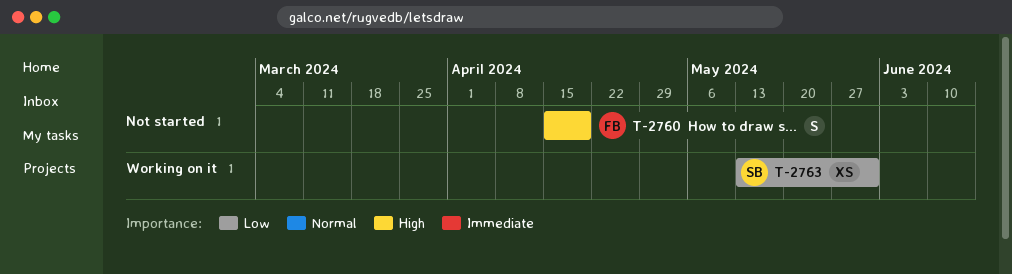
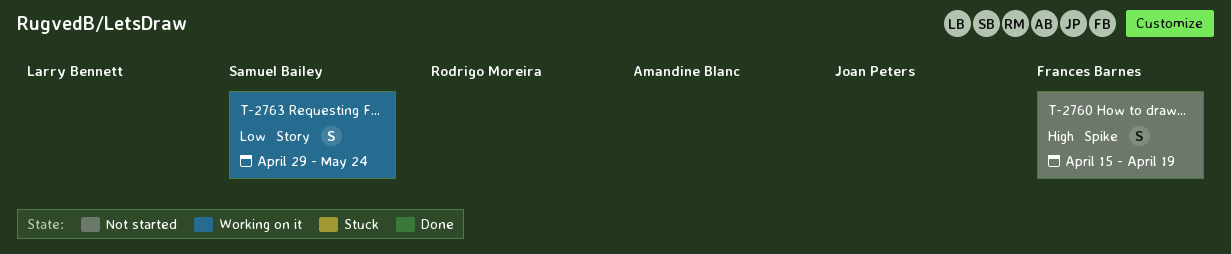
T-2763, estimate: XS -> S
T-2763, start: May 13 -> Apr 29
T-2763, due: May 31 -> May 24

